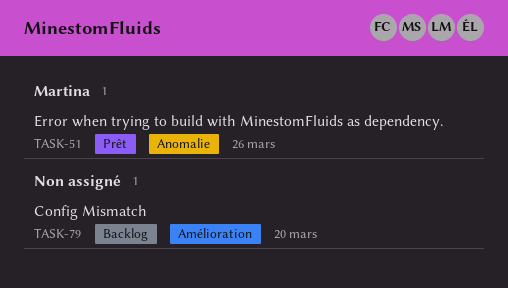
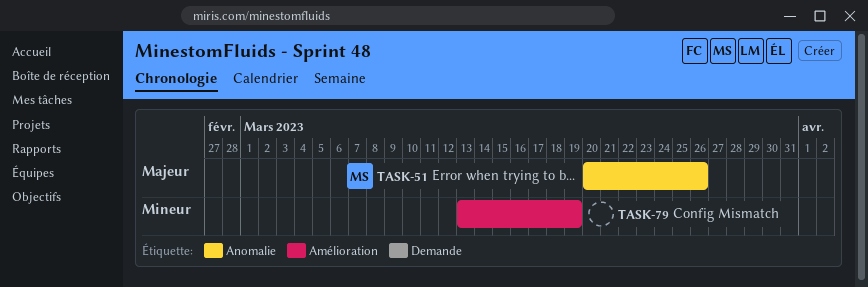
TASK-79, due: Mar 20 -> Mar 19

